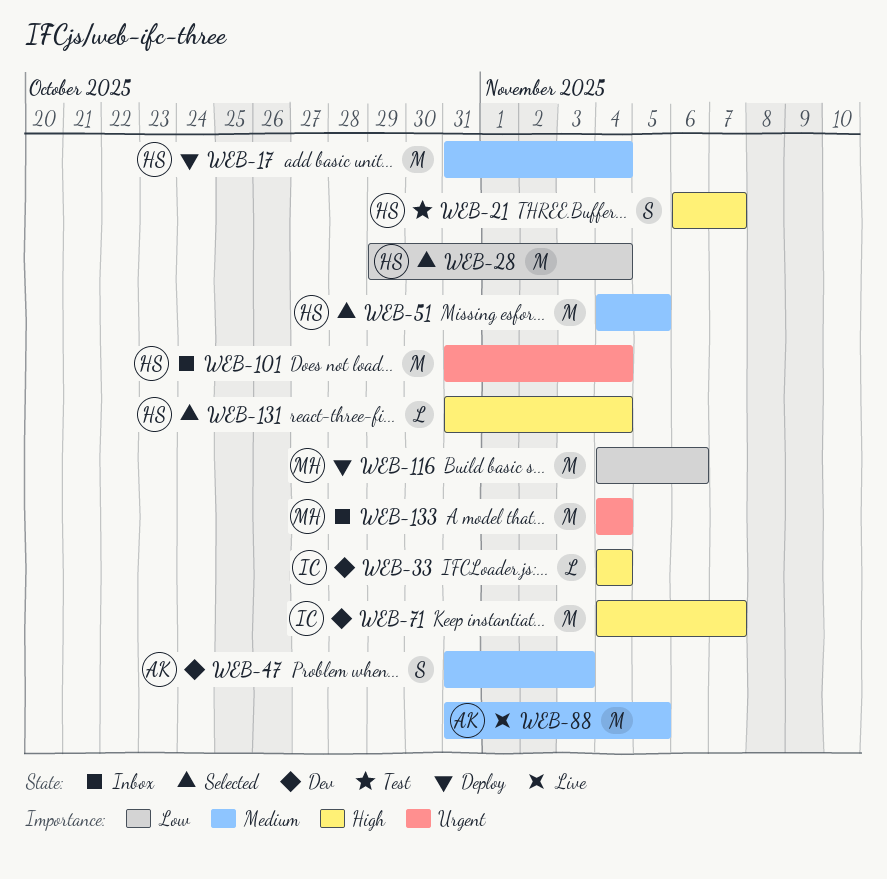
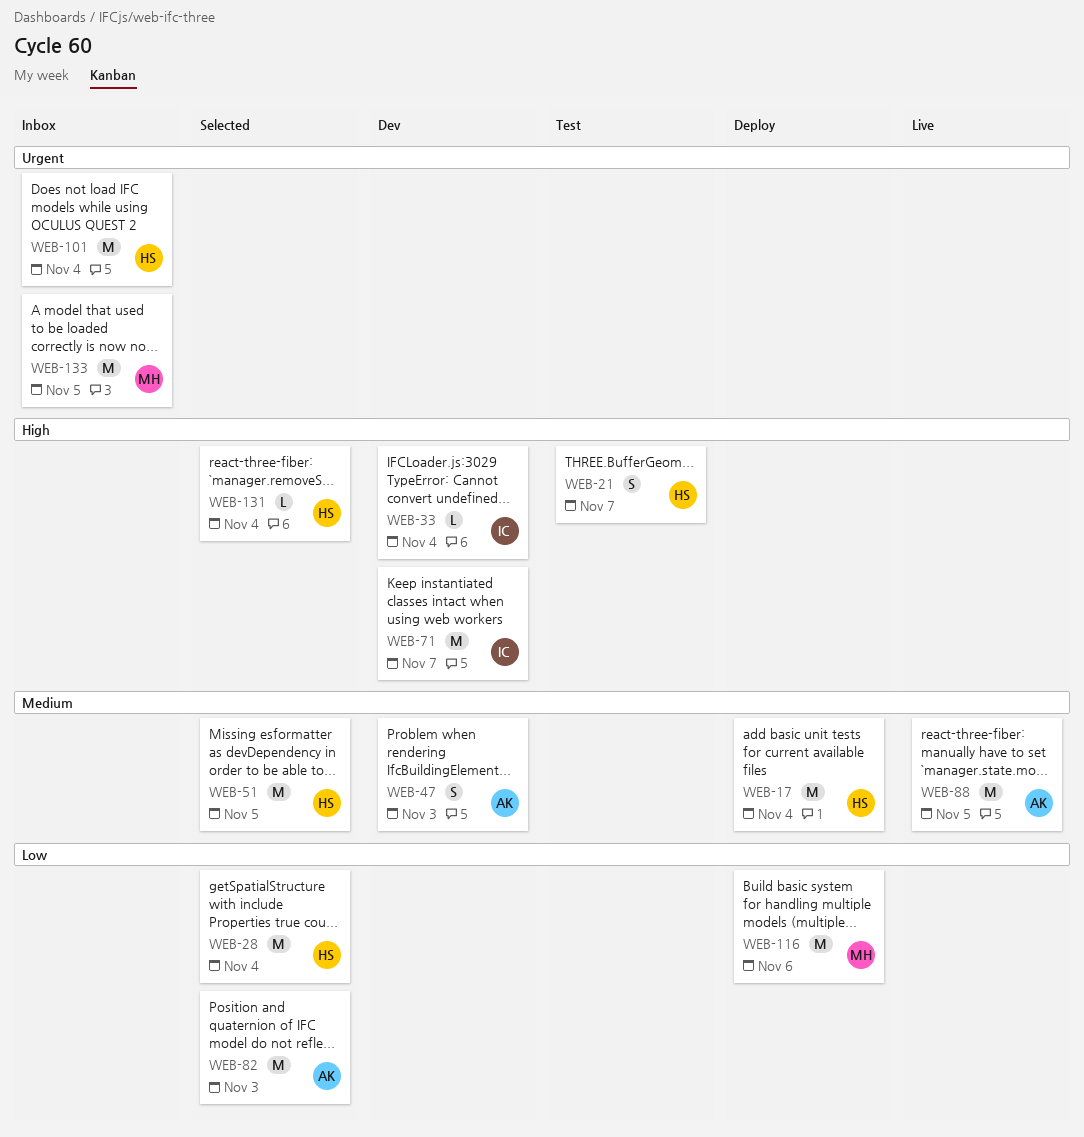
WEB-82: none -> present
WEB-133, due: Nov 4 -> Nov 5

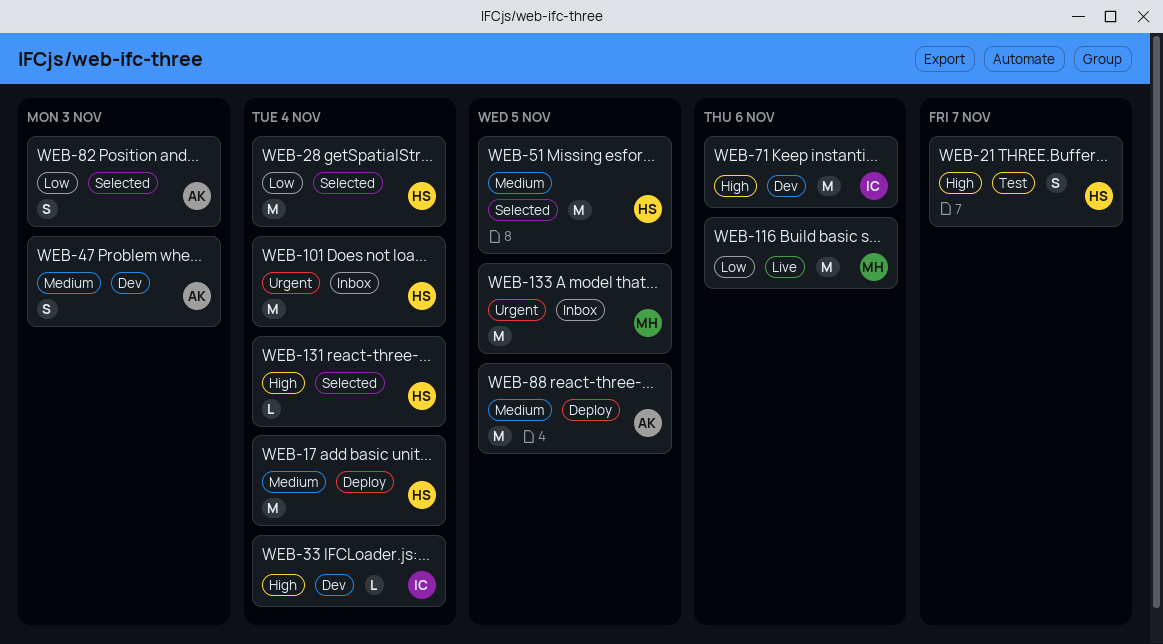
WEB-71, due: Nov 7 -> Nov 6
WEB-82, estimate: M -> S
WEB-88, status: Live -> Deploy
WEB-116, status: Deploy -> Live

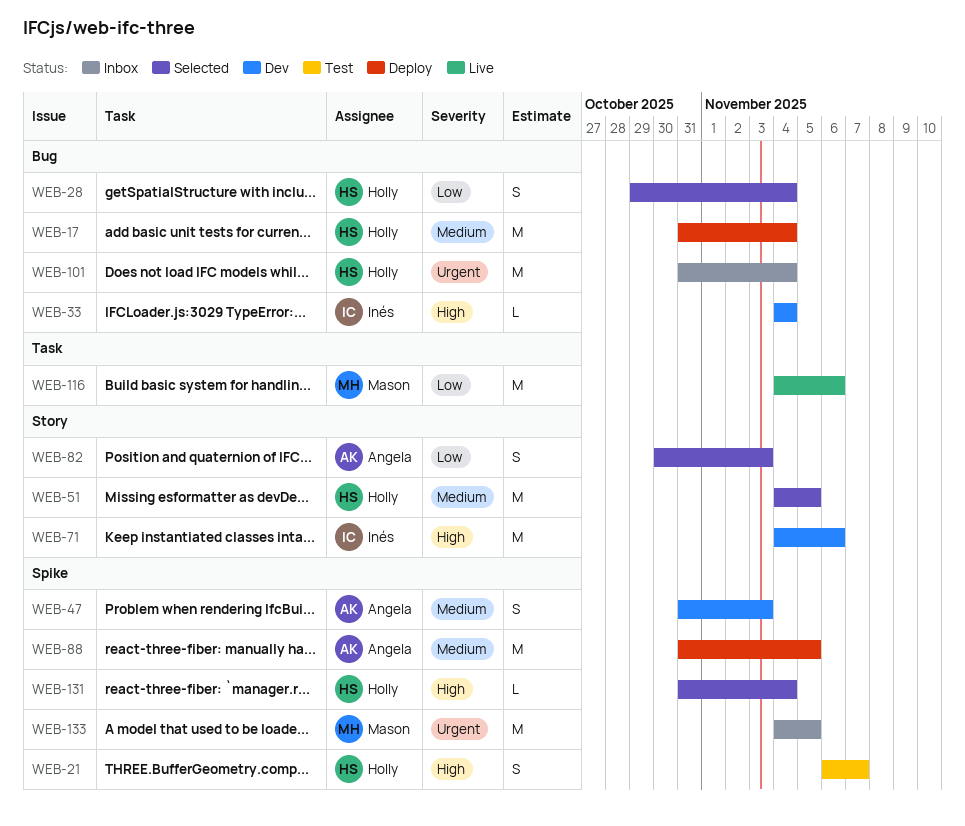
WEB-28, estimate: M -> S

